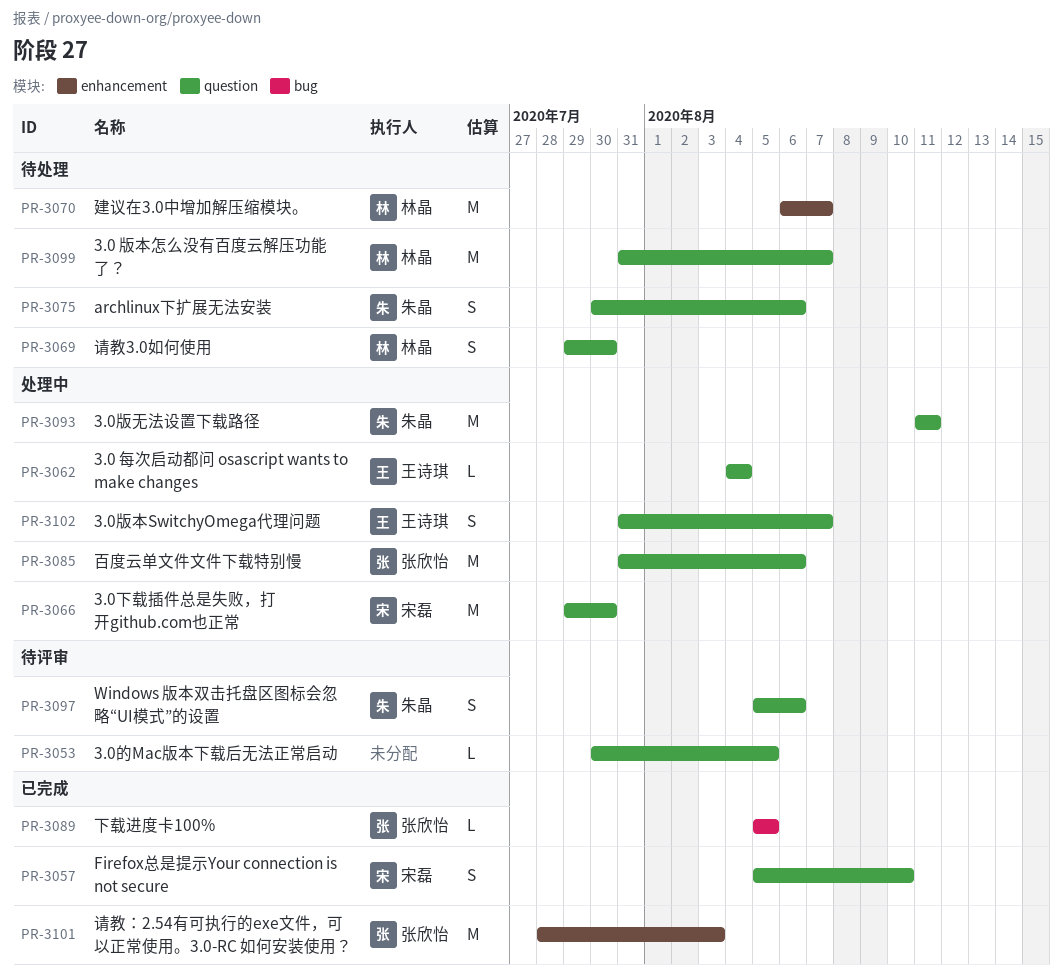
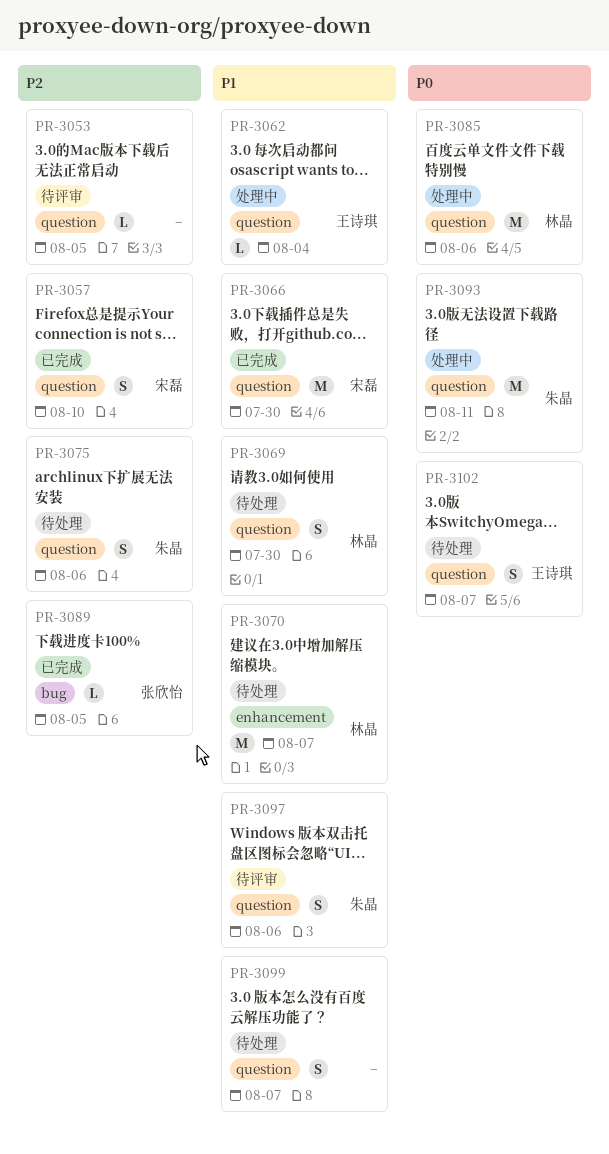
PR-3066, status: 处理中 -> 已完成
PR-3085, owner: 张欣怡 -> 林晶
PR-3099, owner: 林晶 -> none
PR-3099, estimate: M -> S
PR-3101: present -> none
PR-3102, status: 处理中 -> 待处理

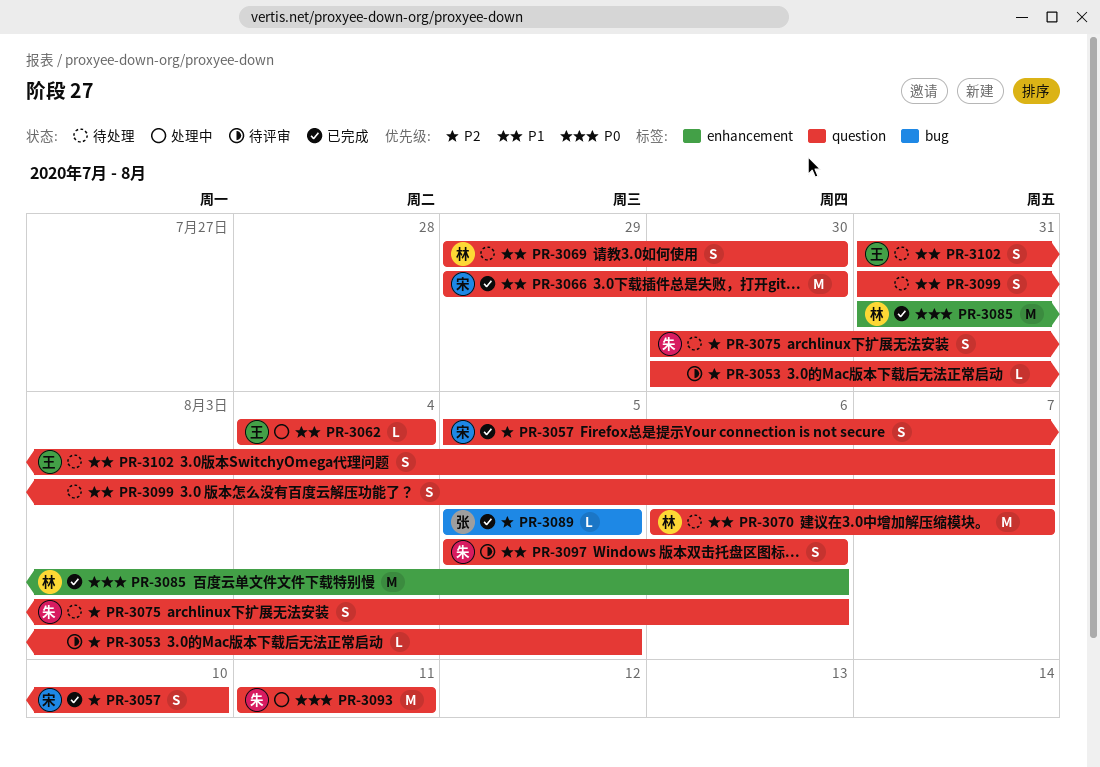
PR-3070, label: enhancement -> question
PR-3085, status: 处理中 -> 已完成
PR-3085, label: question -> enhancement
PR-3102, priority: P0 -> P1

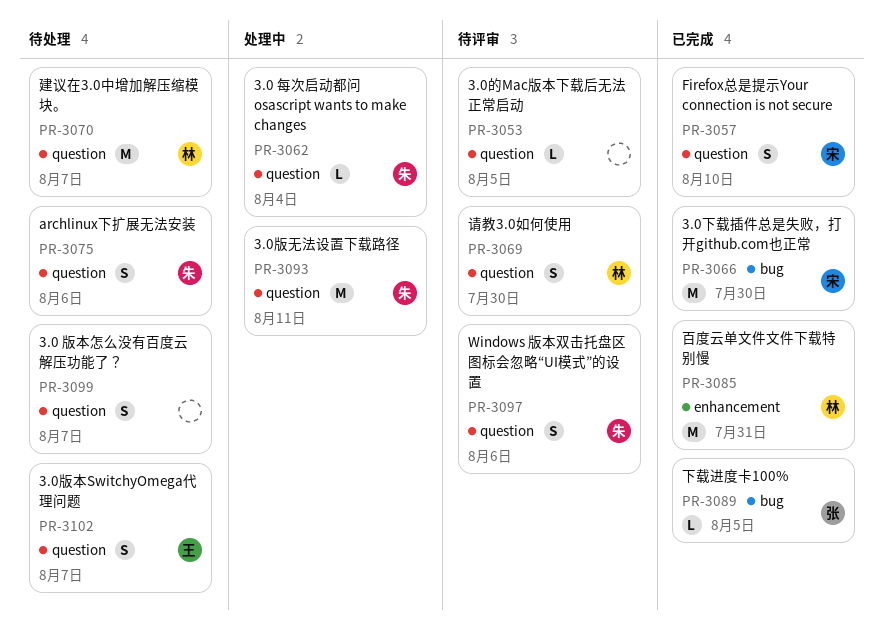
PR-3062, owner: 王 -> 朱
PR-3066, label: question -> bug
PR-3069, status: 待处理 -> 待评审
PR-3085, due: Aug 6 -> Jul 31

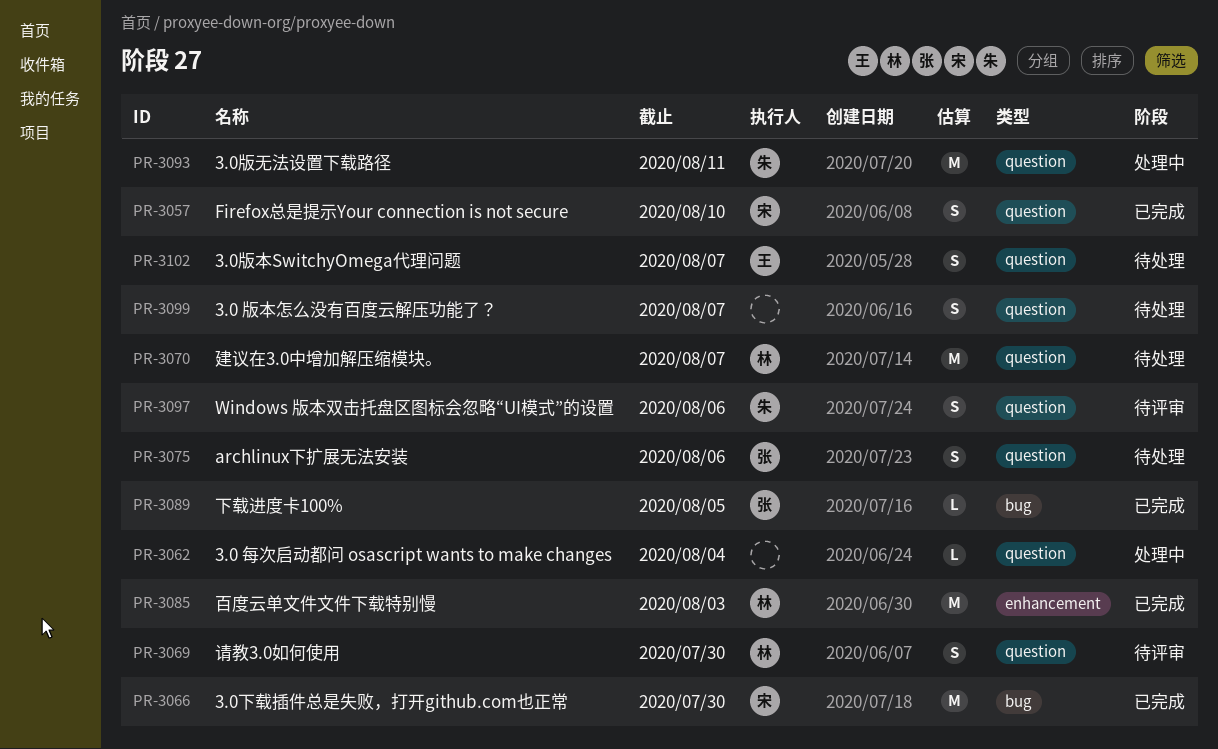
PR-3053: present -> none
PR-3062, owner: 朱 -> none
PR-3075, owner: 朱 -> 张
PR-3085, due: Jul 31 -> Aug 3

